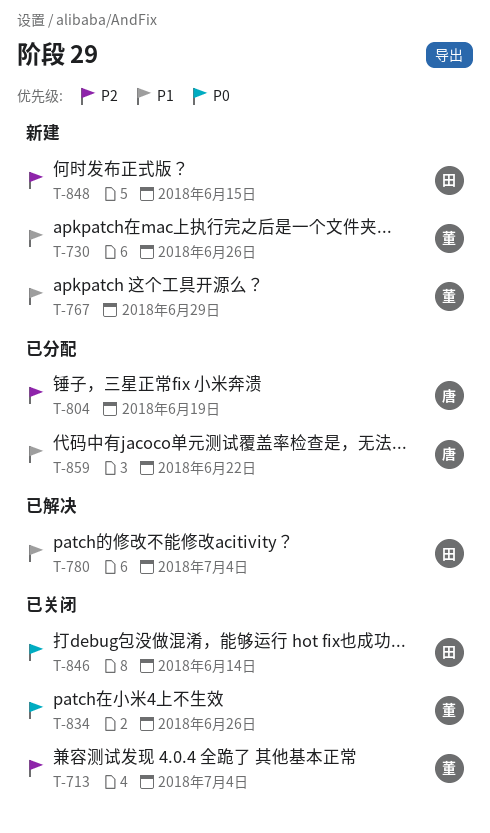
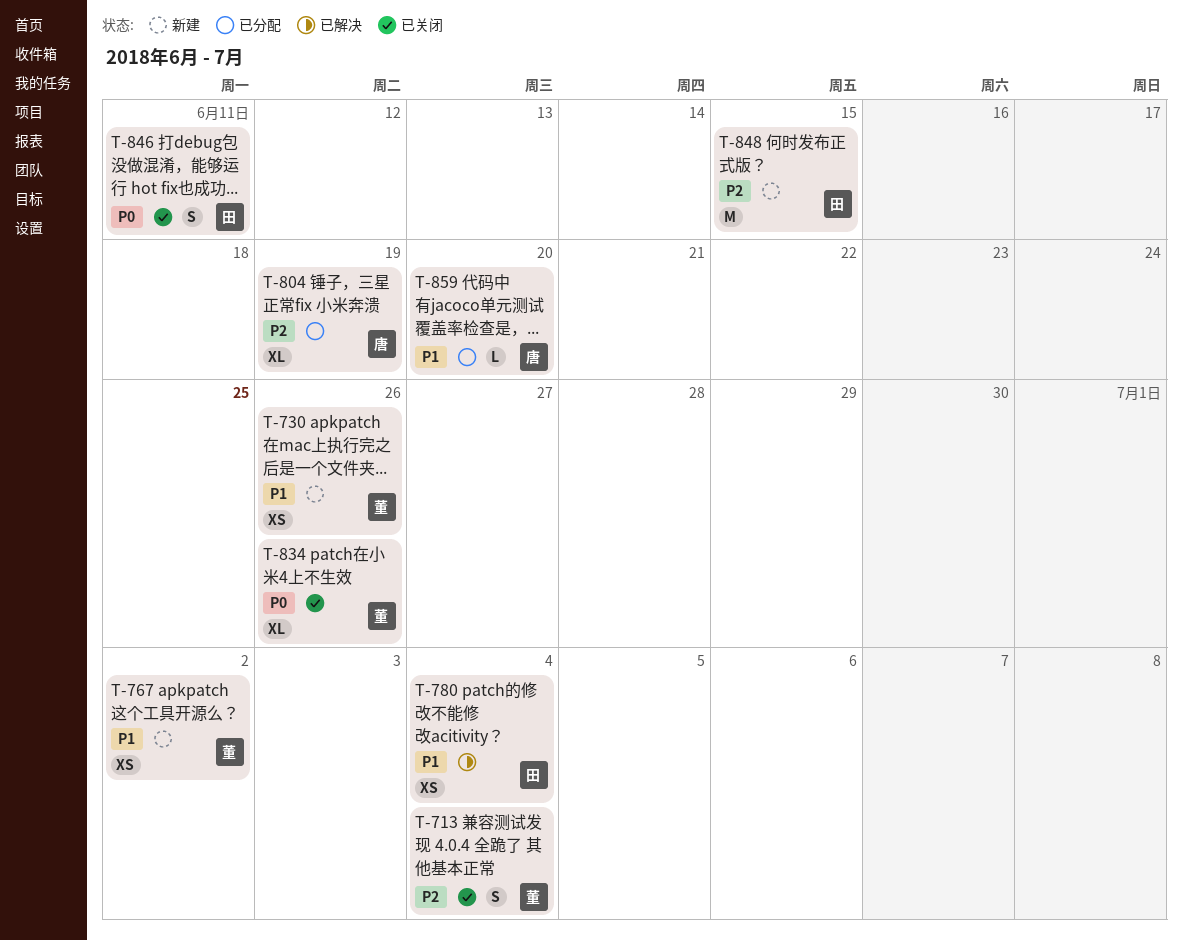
T-767, due: Jun 29 -> Jul 2
T-846, due: Jun 14 -> Jun 11
T-859, due: Jun 22 -> Jun 20

